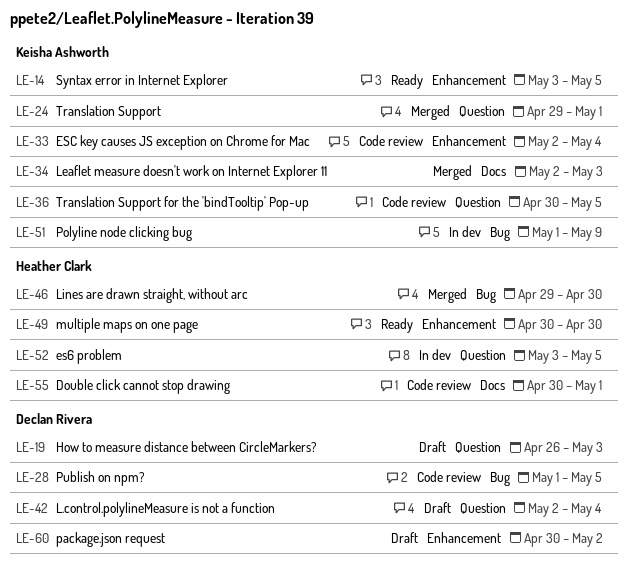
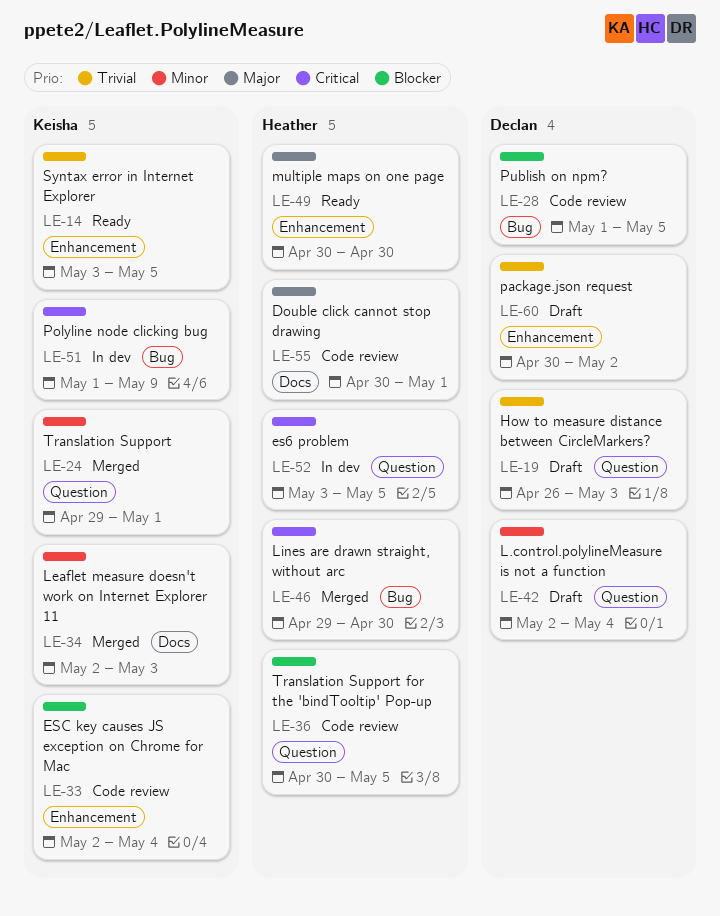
LE-36, owner: Keisha Ashworth -> Heather Clark

